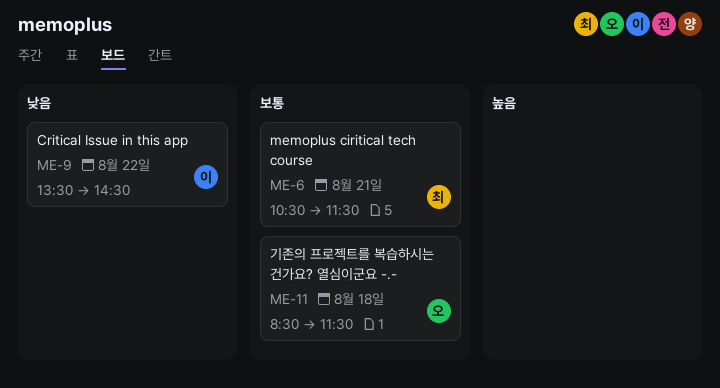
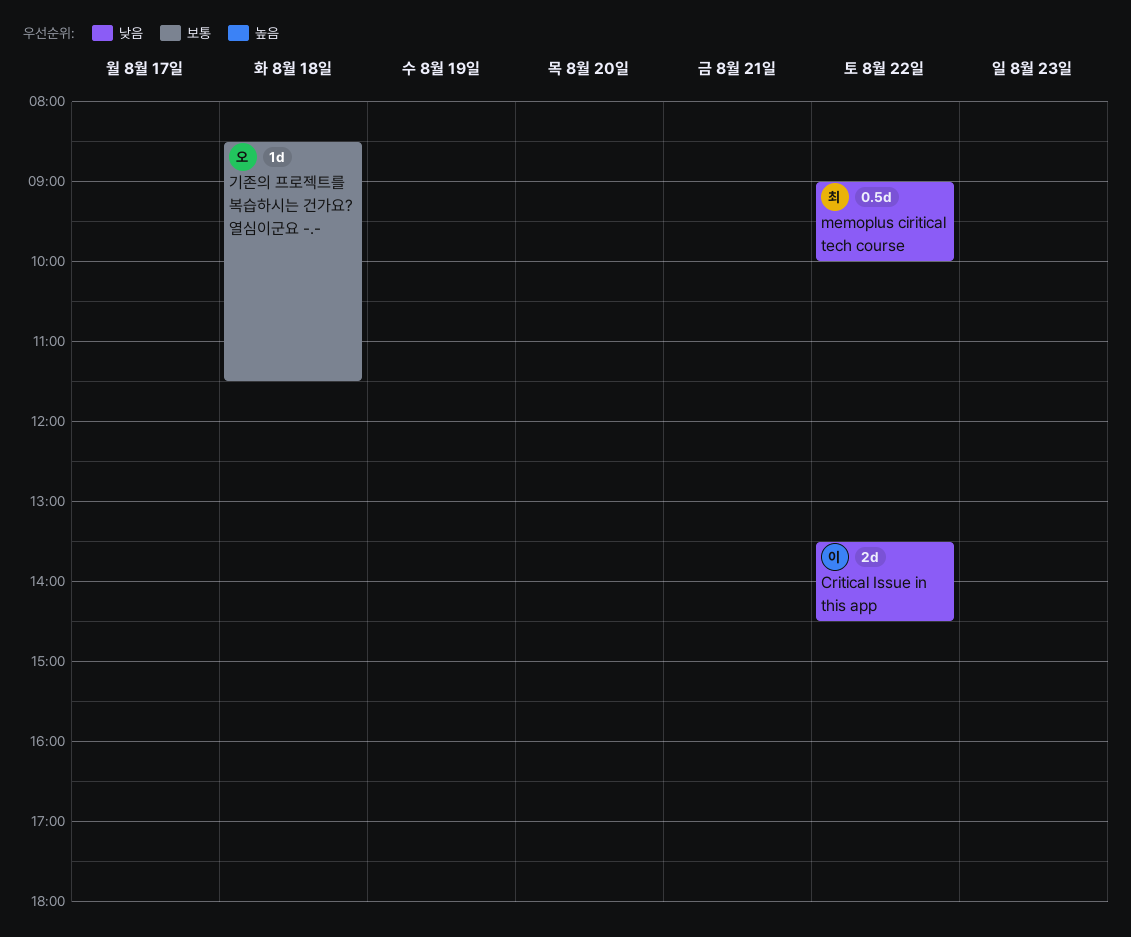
memoplus ciritical tech course, priority: 보통 -> 낮음
memoplus ciritical tech course, day: Aug 21 -> Aug 22
memoplus ciritical tech course, begins: 10:30 -> 09:00
memoplus ciritical tech course, ends: 11:30 -> 10:00

